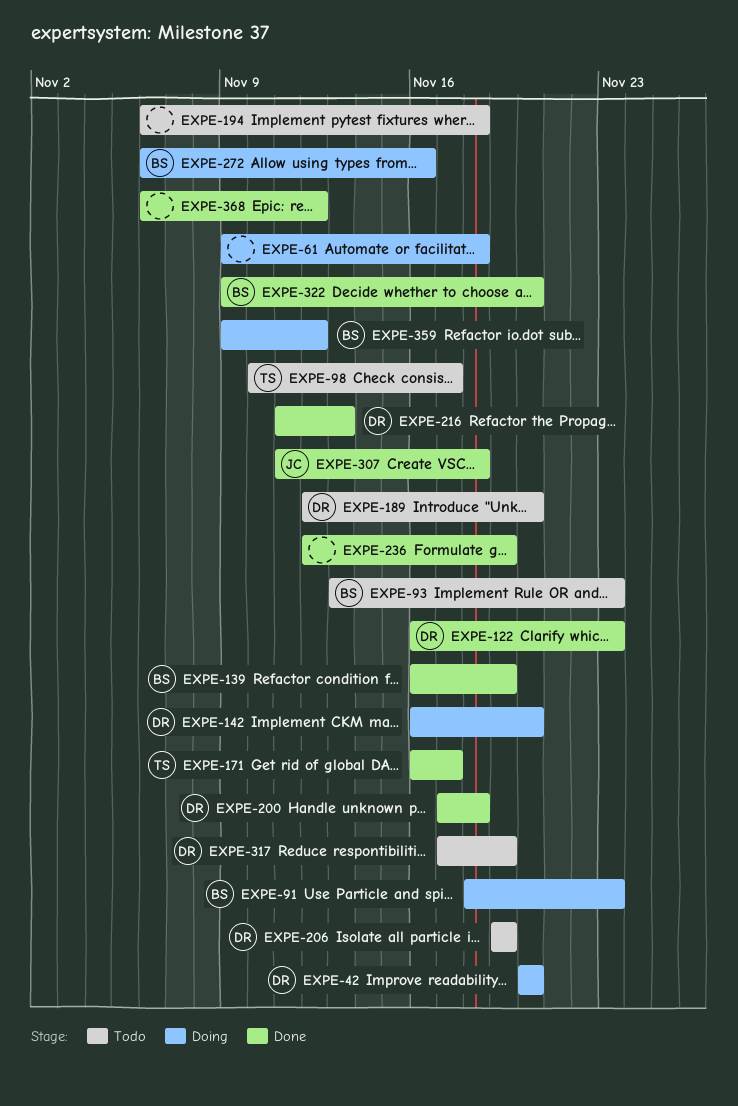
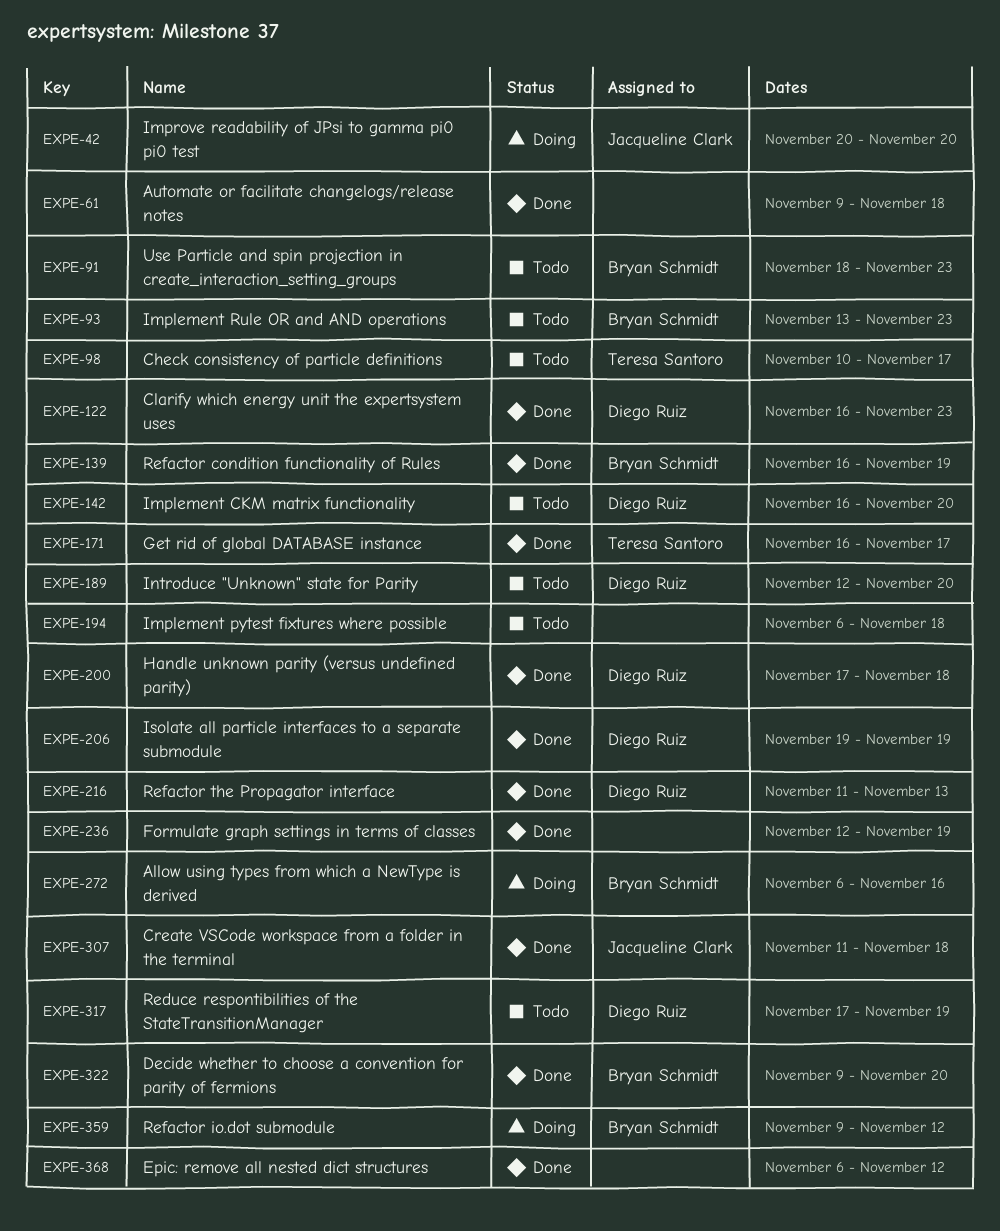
EXPE-42, owner: Diego Ruiz -> Jacqueline Clark
EXPE-61, status: Doing -> Done
EXPE-91, status: Doing -> Todo
EXPE-142, status: Doing -> Todo
EXPE-206, status: Todo -> Done

